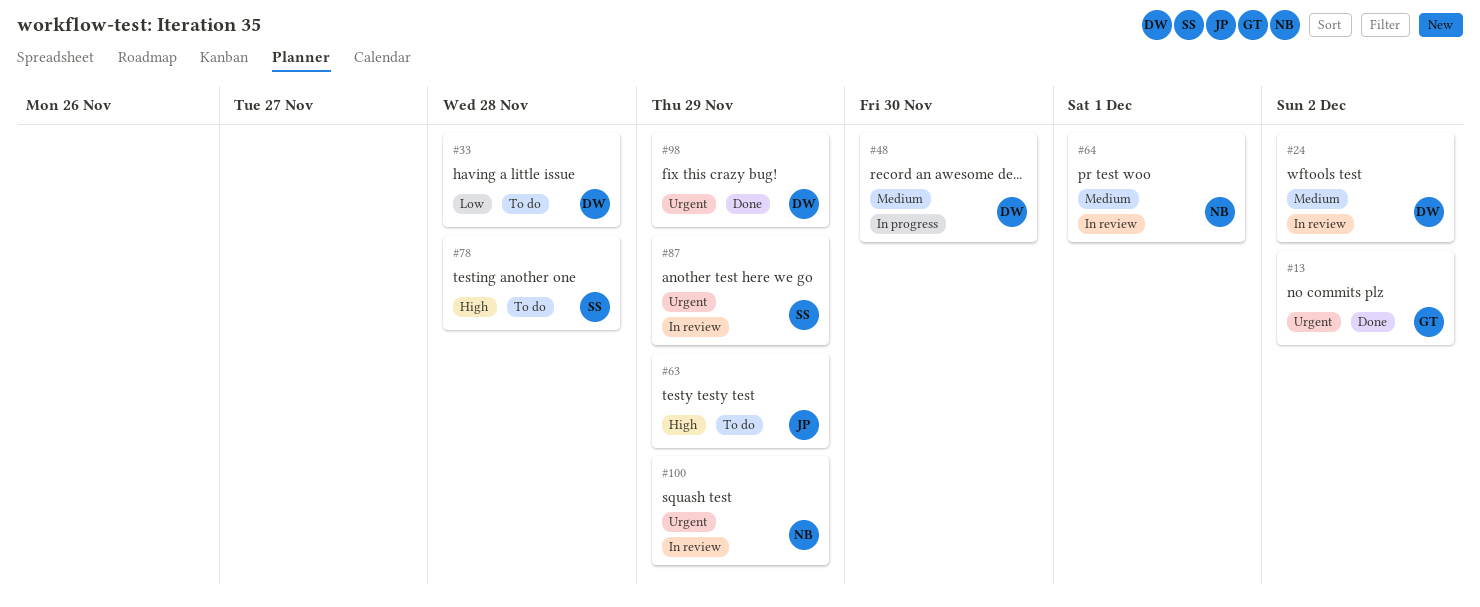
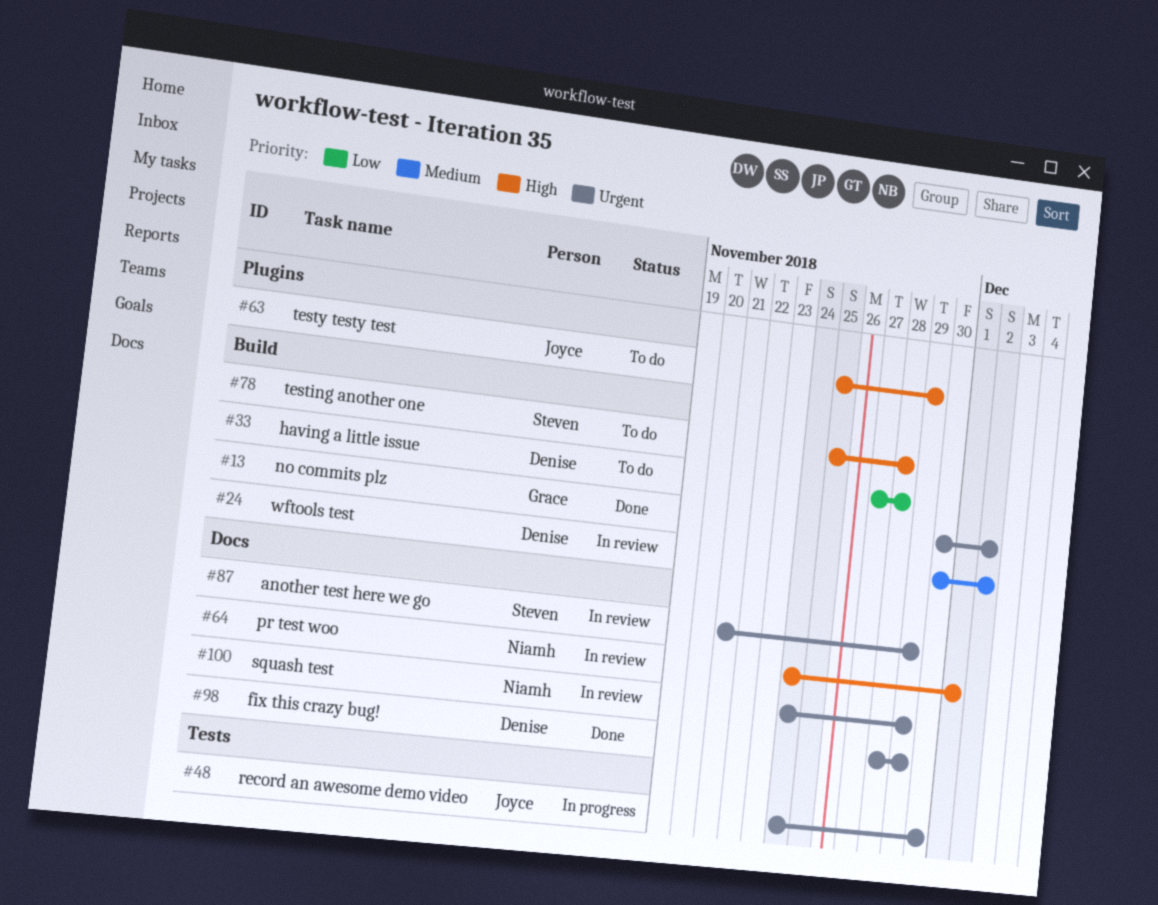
#48, owner: Denise -> Joyce
#48, priority: Medium -> Urgent
#64, priority: Medium -> High

